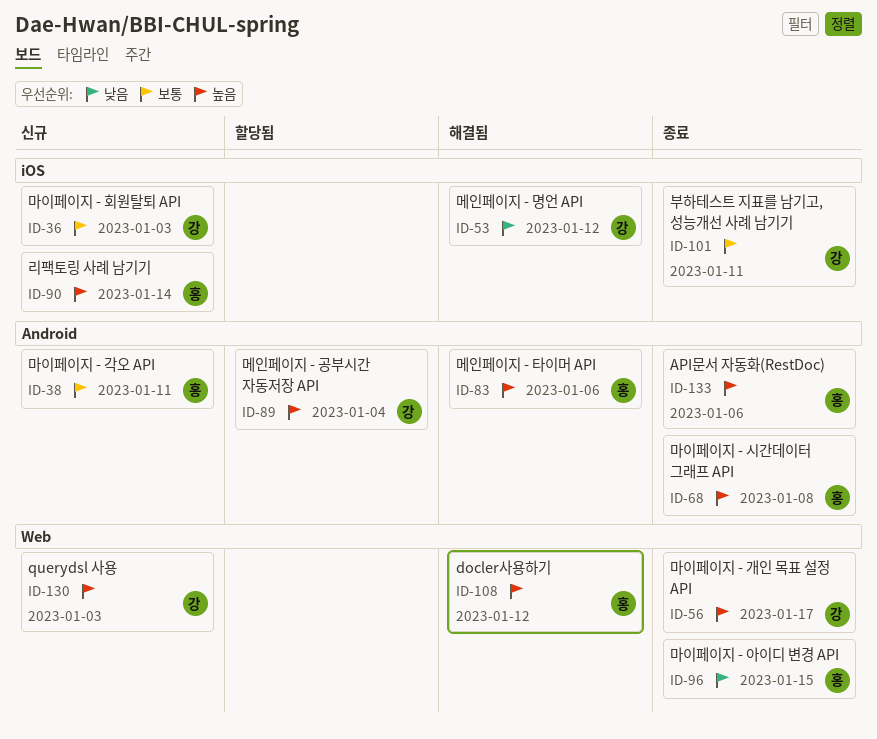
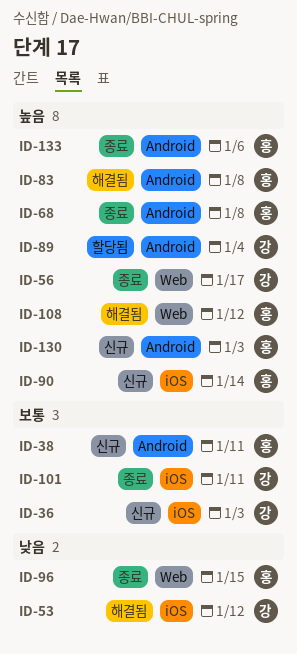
ID-83, due: Jan 6 -> Jan 8
ID-130, owner: 강 -> 홍
ID-130, label: Web -> Android

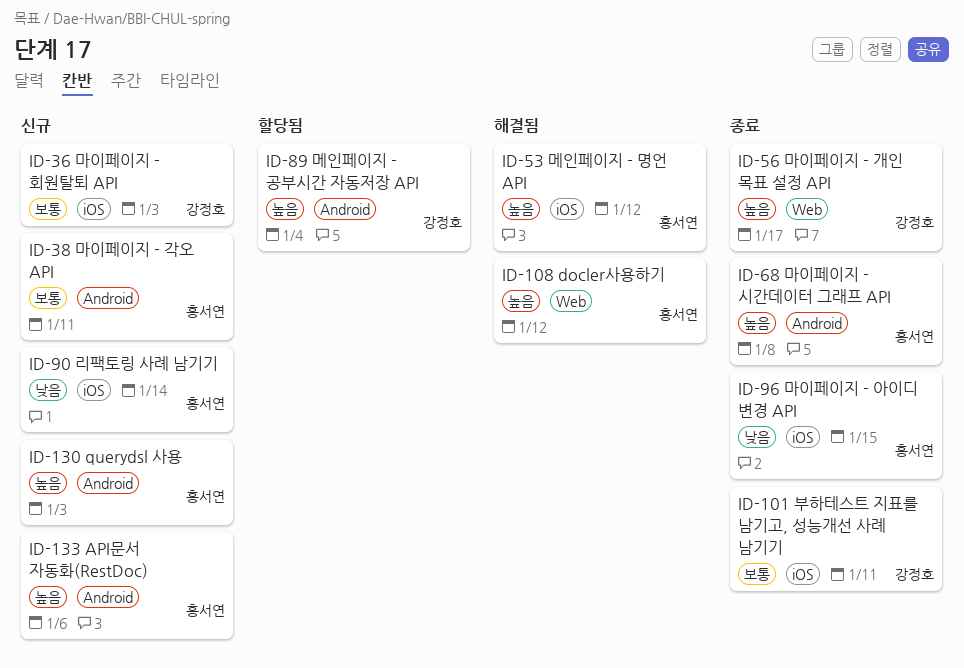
ID-53, owner: 강정호 -> 홍서연
ID-53, priority: 낮음 -> 높음
ID-83: present -> none
ID-90, priority: 높음 -> 낮음
ID-96, label: Web -> iOS
ID-133, status: 종료 -> 신규

